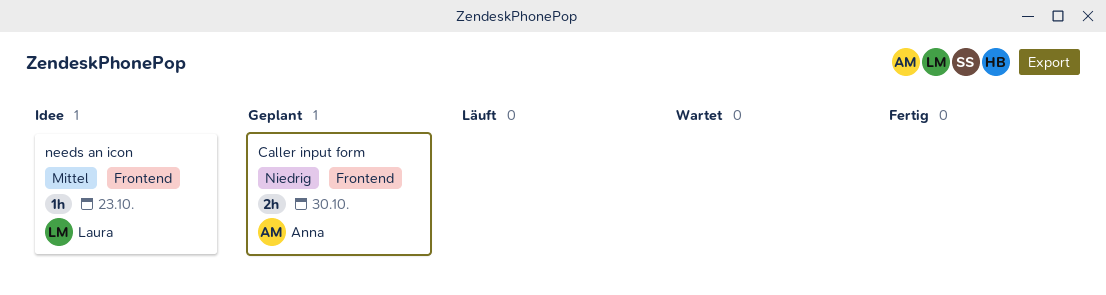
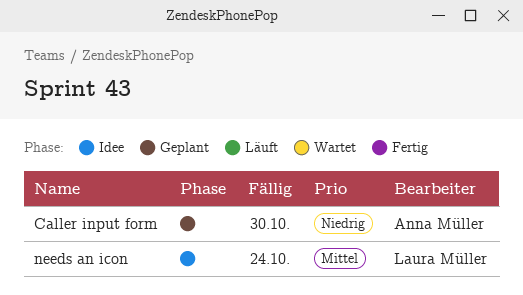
needs an icon, due: Oct 23 -> Oct 24

